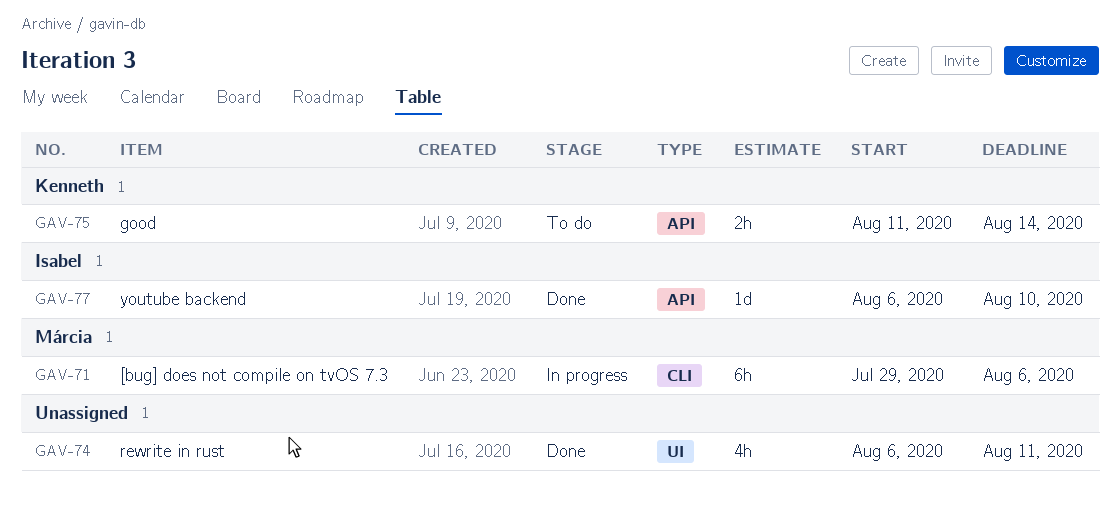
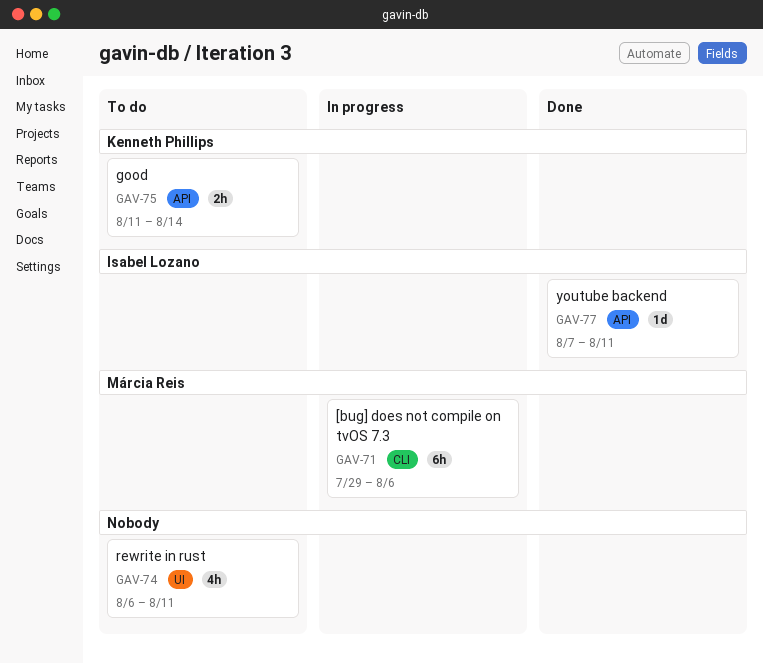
GAV-74, status: Done -> To do
GAV-77, start: Aug 6 -> Aug 7
GAV-77, due: Aug 10 -> Aug 11

